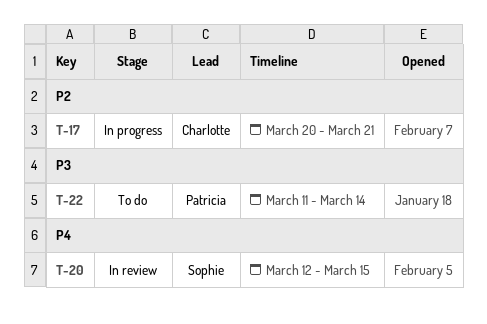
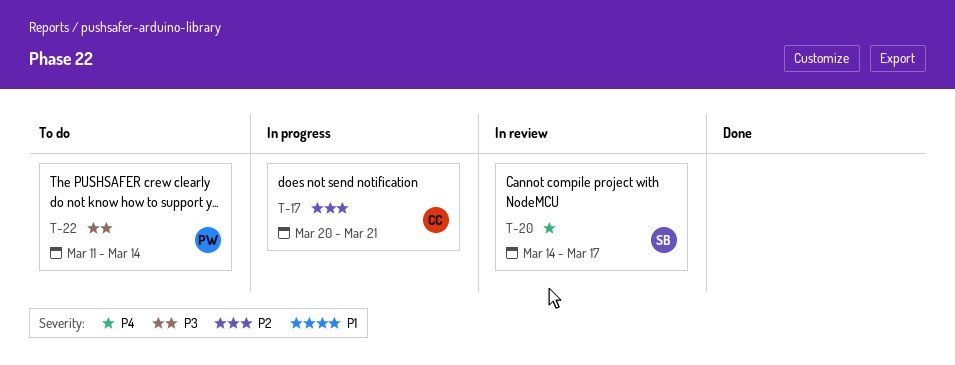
T-20, start: Mar 12 -> Mar 14
T-20, due: Mar 15 -> Mar 17

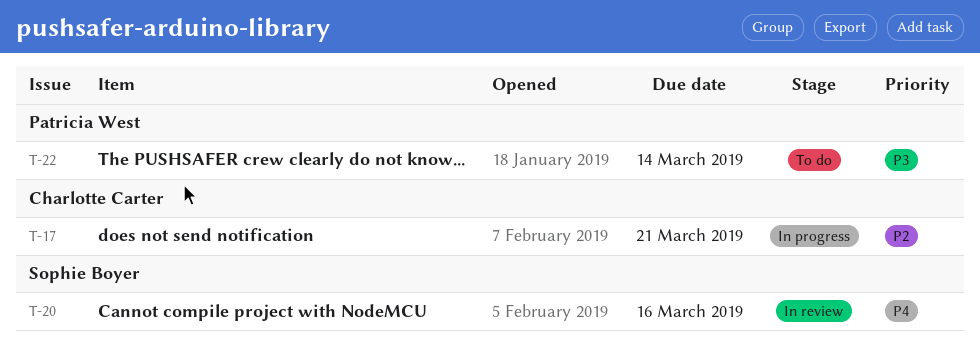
T-20, due: Mar 17 -> Mar 16

